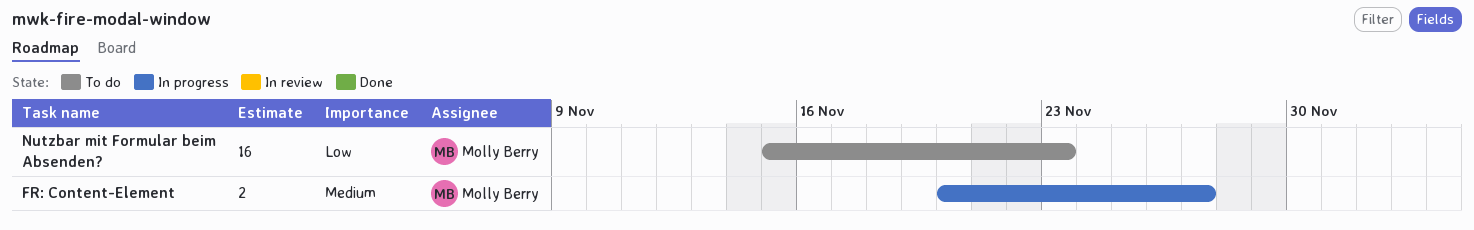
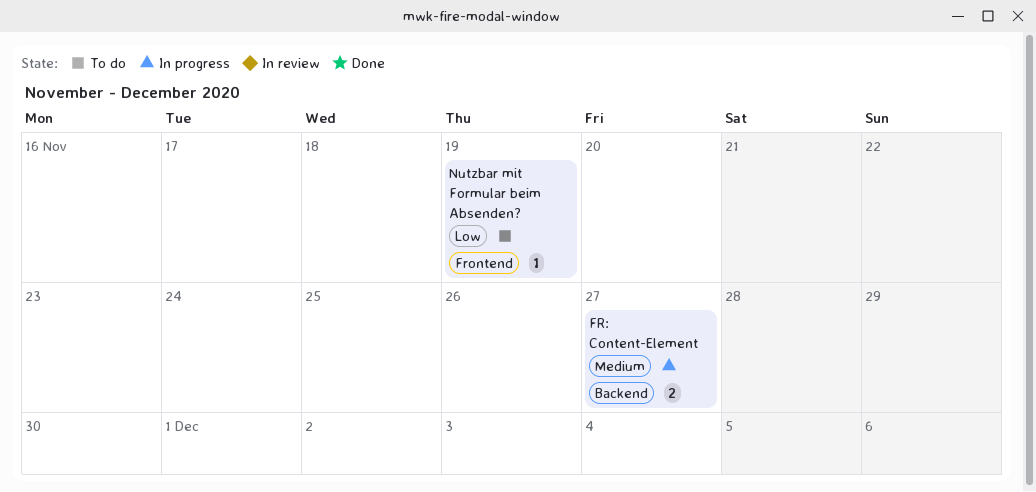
Nutzbar mit Formular beim Absenden?, estimate: 16 -> 1
Nutzbar mit Formular beim Absenden?, due: Nov 23 -> Nov 19

